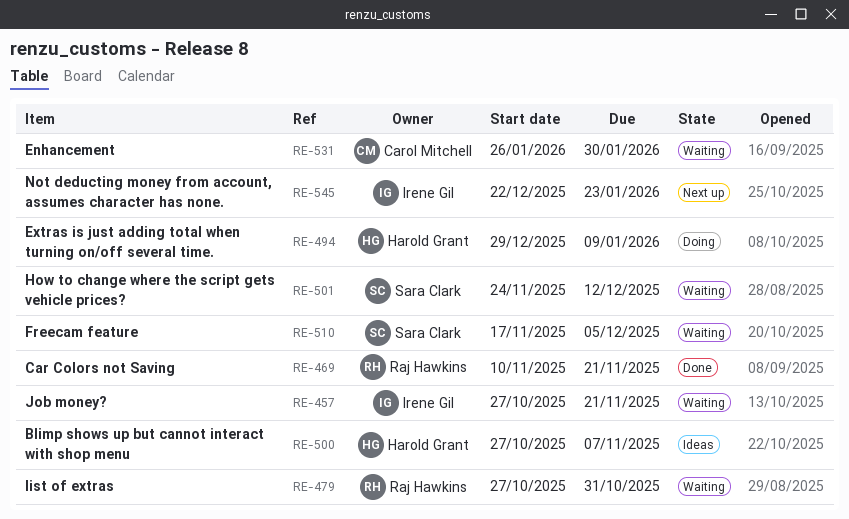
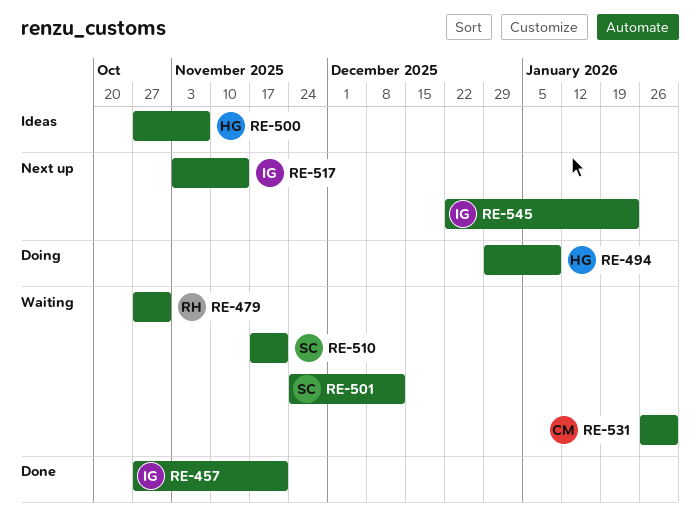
RE-457, status: Waiting -> Done
RE-469: present -> none
RE-510, due: Dec 5 -> Nov 21
RE-517: none -> present

